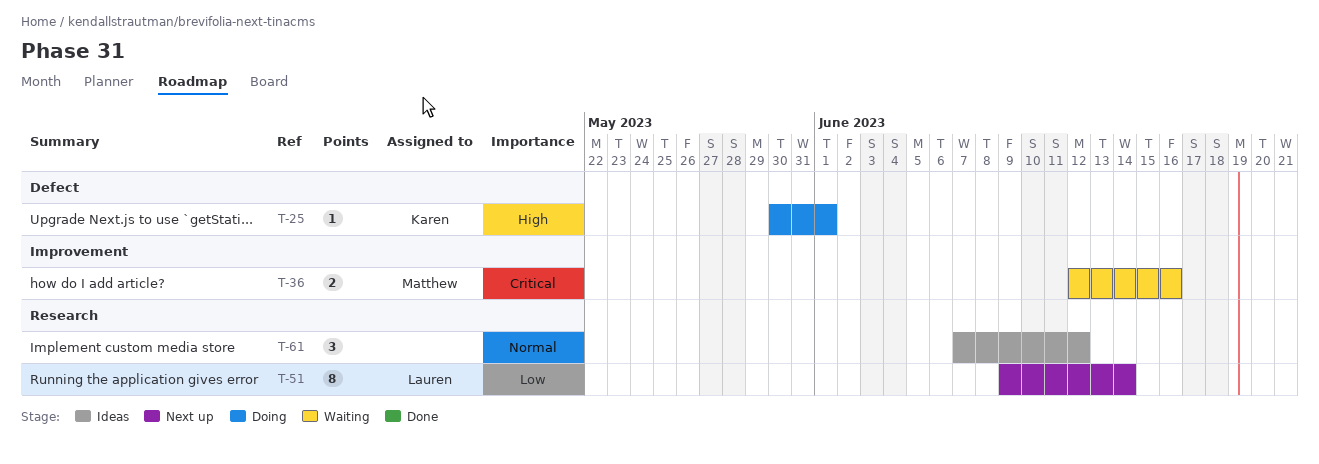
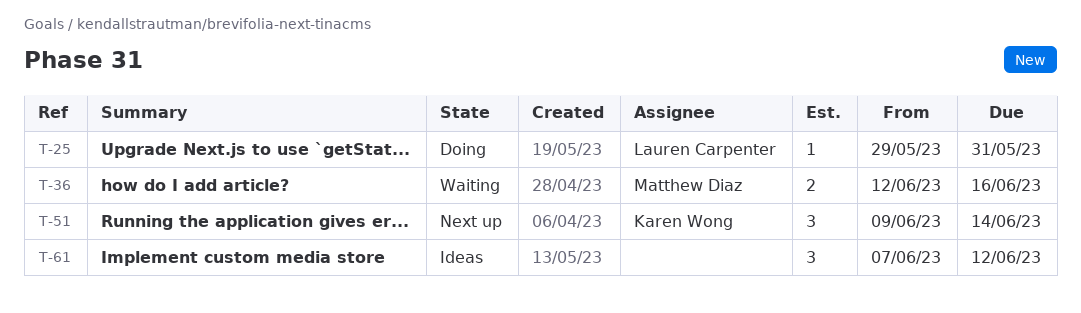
T-25, owner: Karen Wong -> Lauren Carpenter
T-25, start: May 30 -> May 29
T-25, due: Jun 1 -> May 31
T-51, owner: Lauren Carpenter -> Karen Wong
T-51, estimate: 8 -> 3

